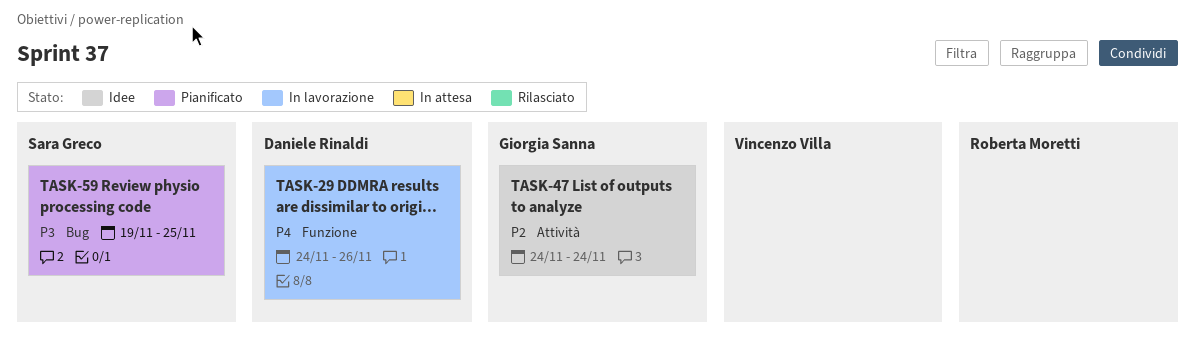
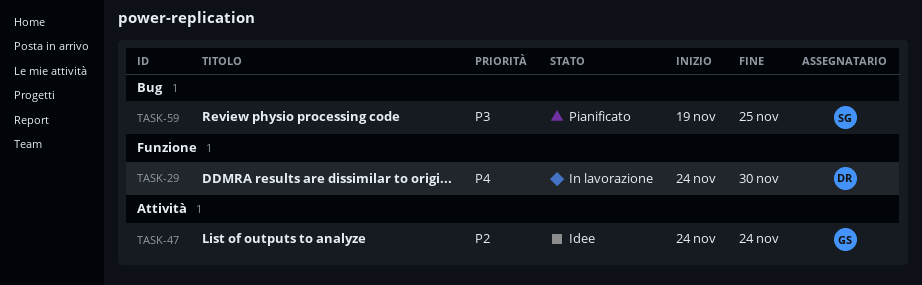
TASK-29, due: Nov 26 -> Nov 30

